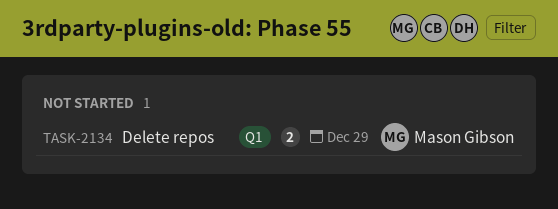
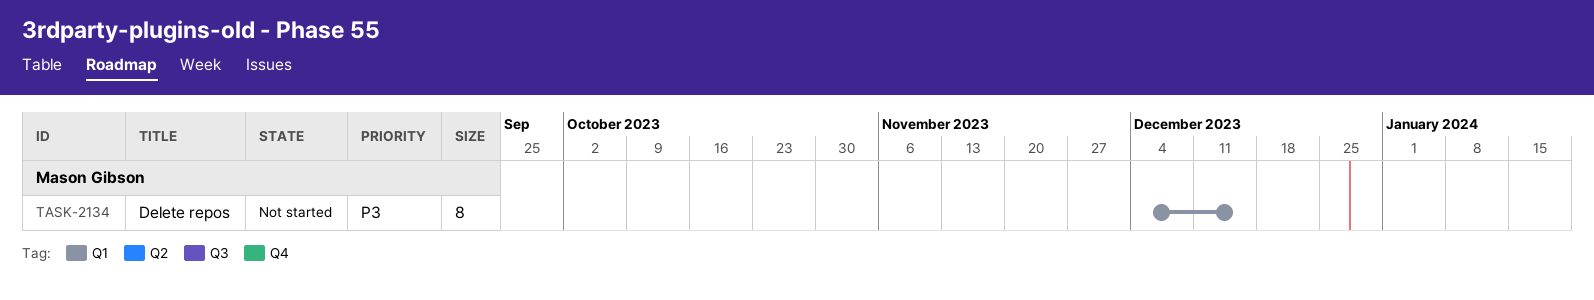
TASK-2134, estimate: 2 -> 8
TASK-2134, due: Dec 29 -> Dec 15

